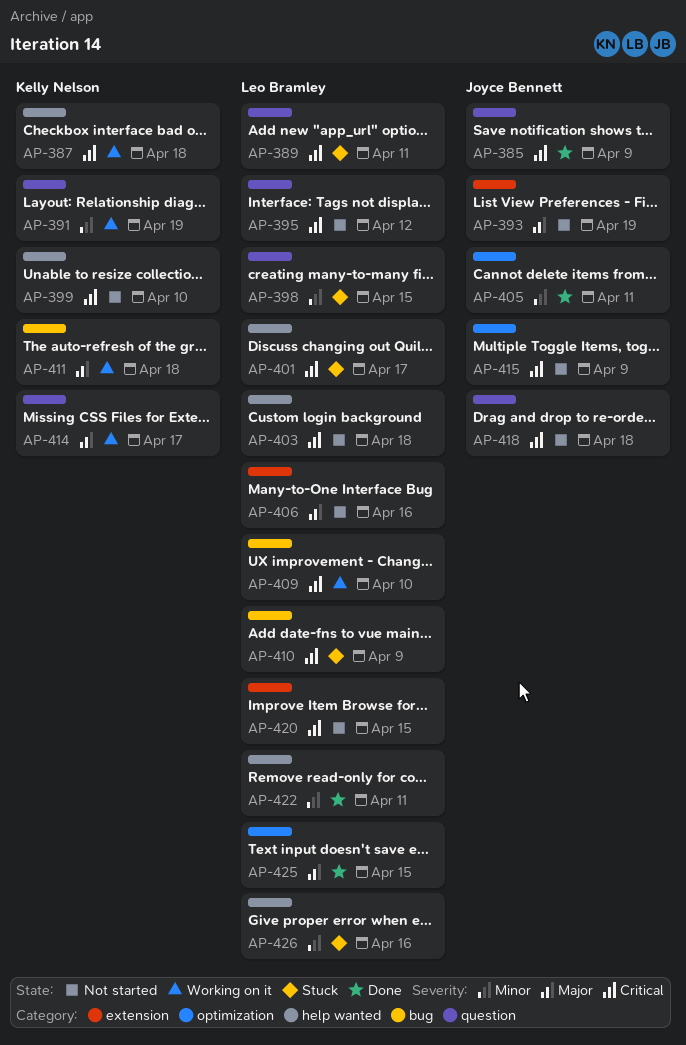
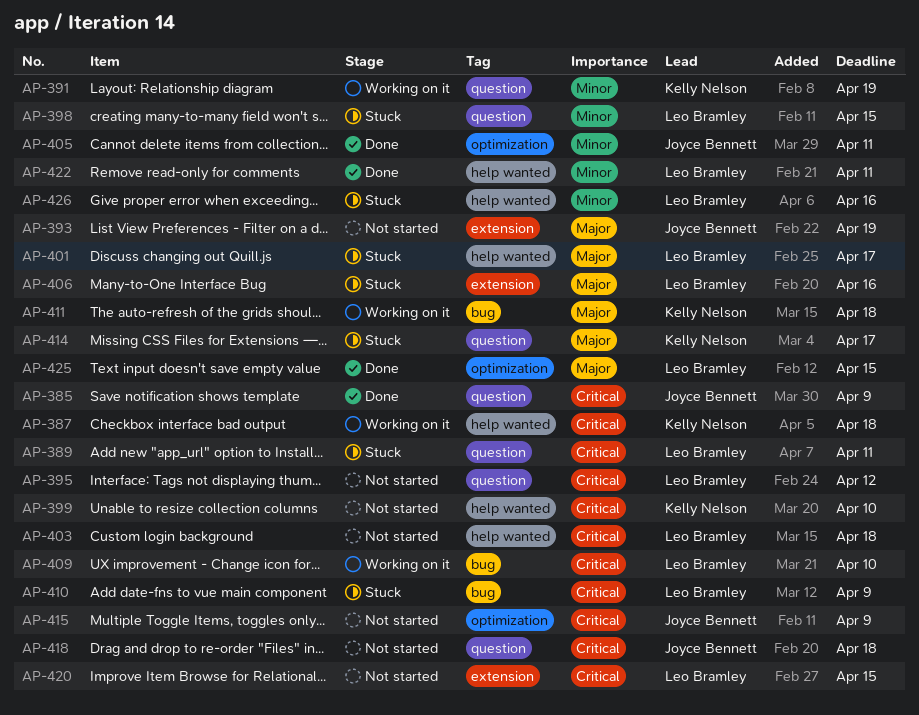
AP-401, priority: Critical -> Major
AP-406, status: Not started -> Stuck
AP-414, status: Working on it -> Stuck

